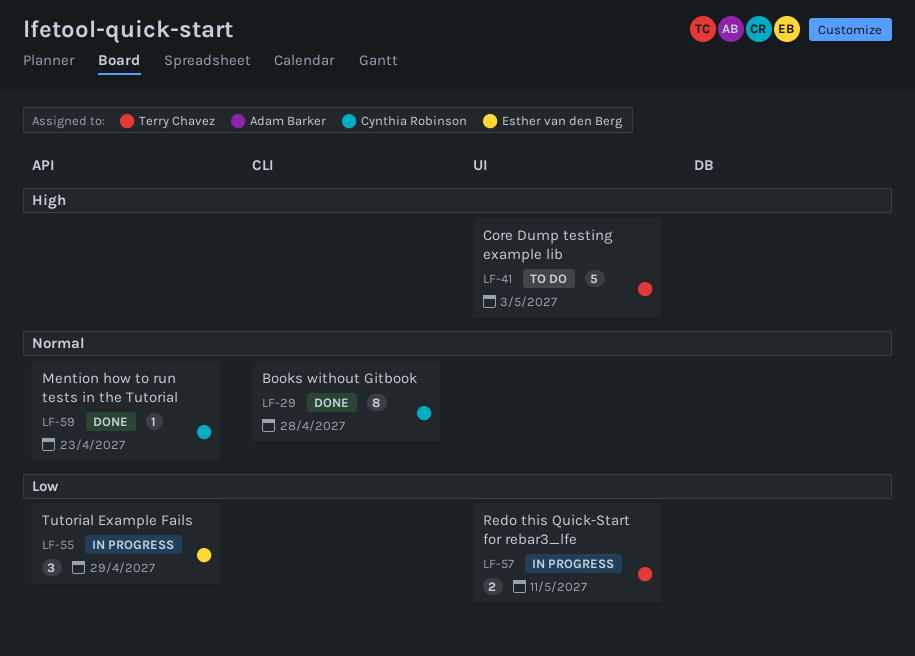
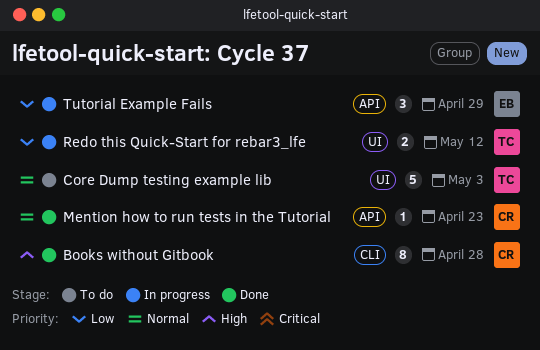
Books without Gitbook, priority: Normal -> High
Core Dump testing example lib, priority: High -> Normal
Redo this Quick-Start for rebar3_lfe, due: May 11 -> May 12

